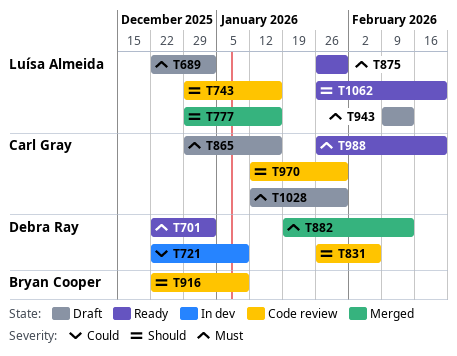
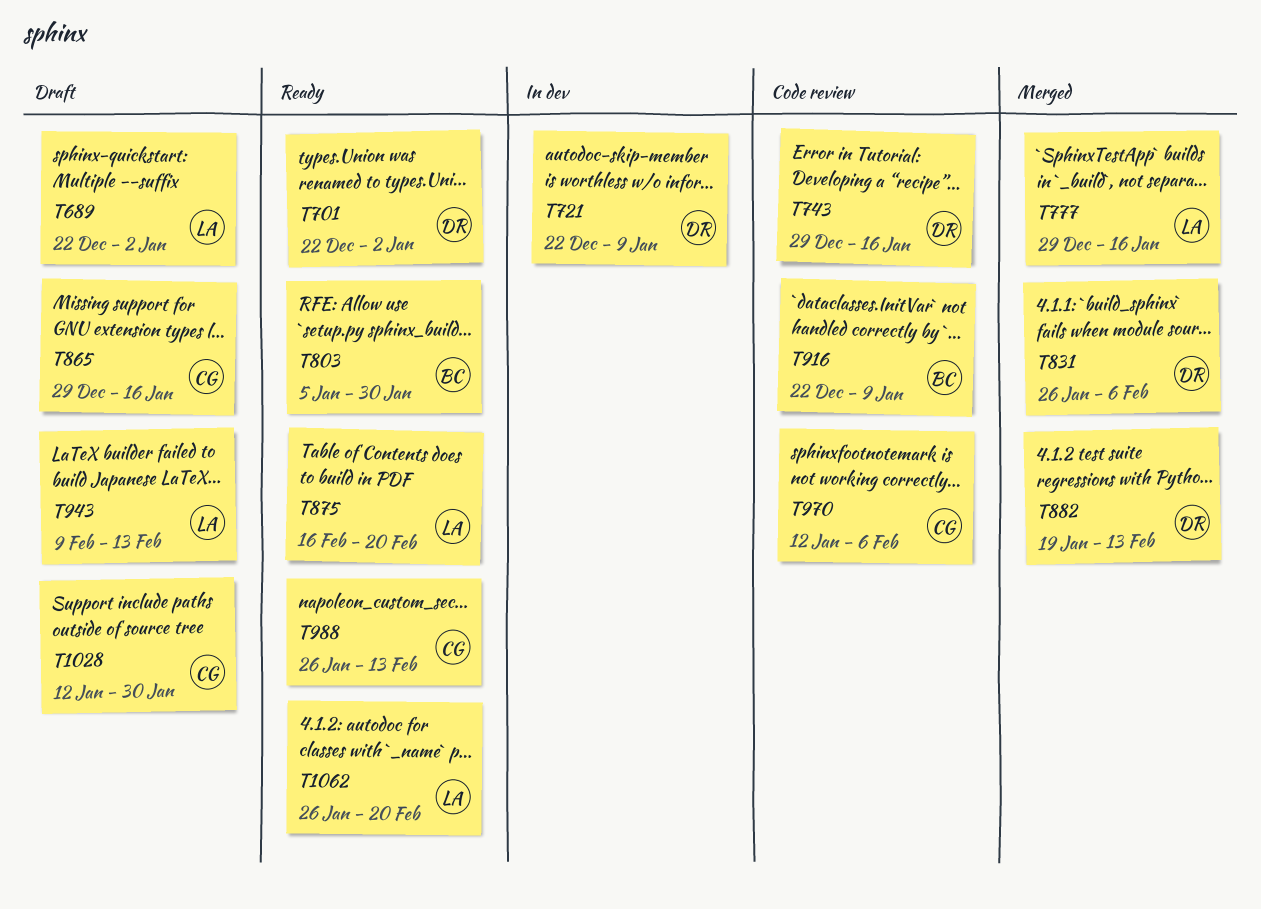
T743, owner: Luísa Almeida -> Debra Ray
T803: none -> present
T831, status: Code review -> Merged
T875, start: Jan 26 -> Feb 16
T875, due: Jan 30 -> Feb 20
T970, due: Jan 30 -> Feb 6
T988, due: Feb 20 -> Feb 13

